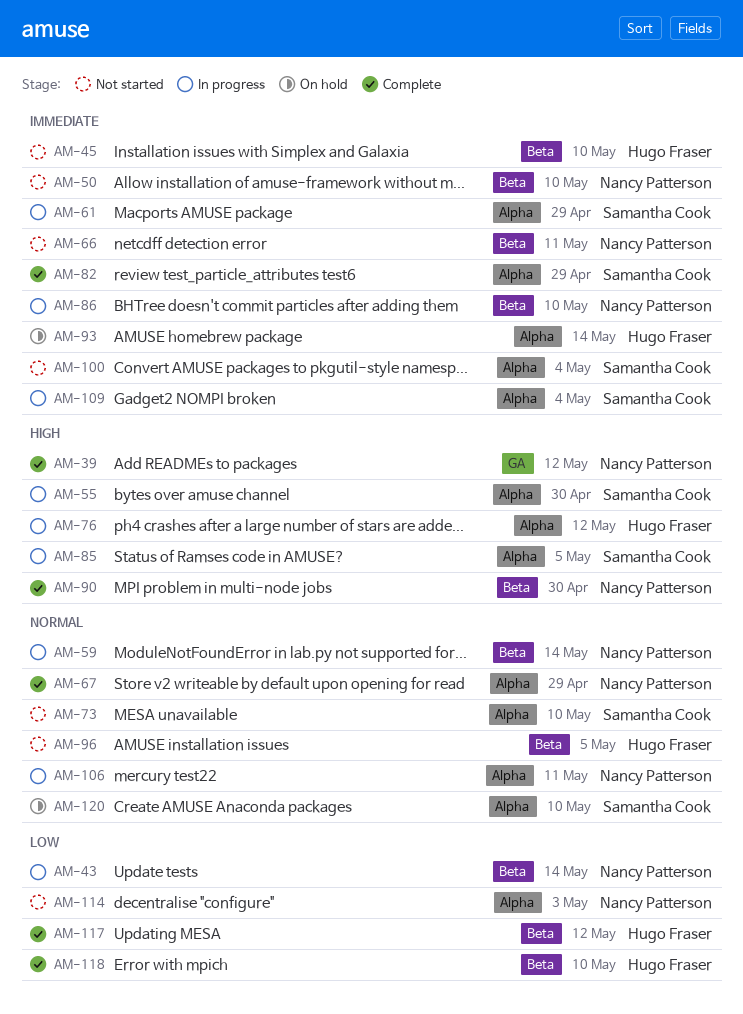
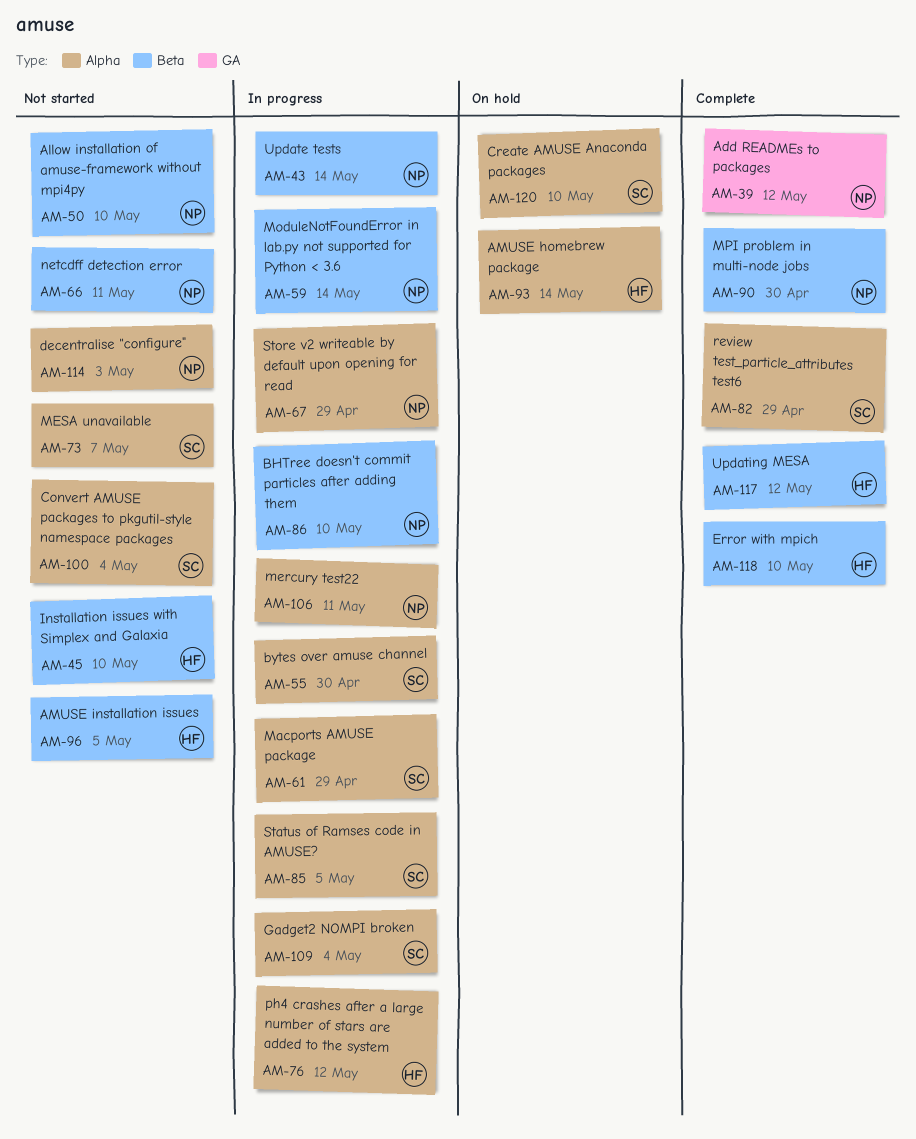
AM-67, status: Complete -> In progress
AM-73, due: May 10 -> May 7

